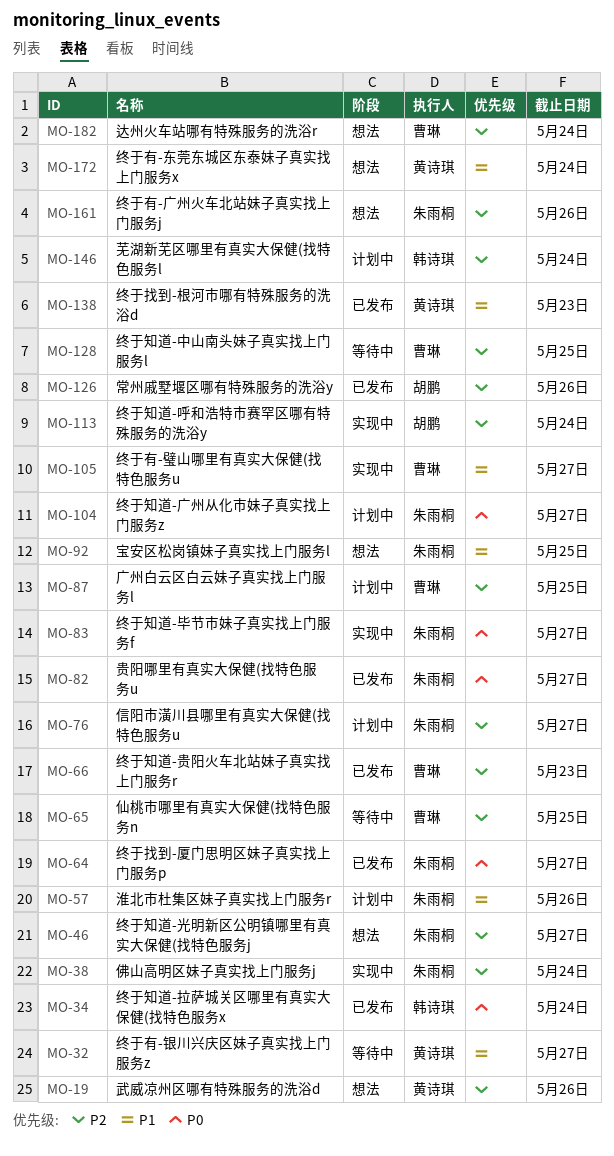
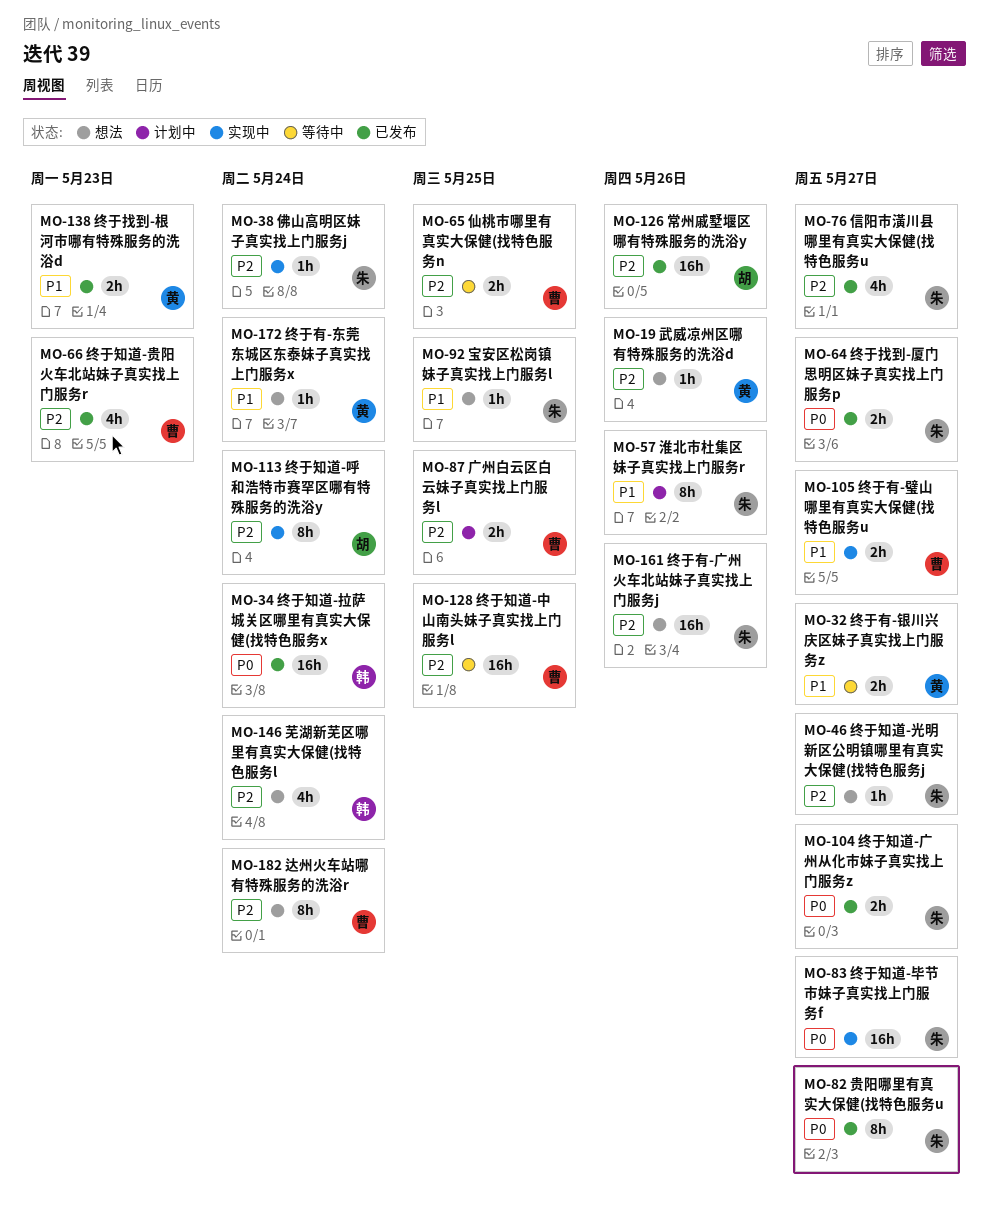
MO-76, status: 计划中 -> 已发布
MO-104, status: 计划中 -> 已发布
MO-146, status: 计划中 -> 想法

